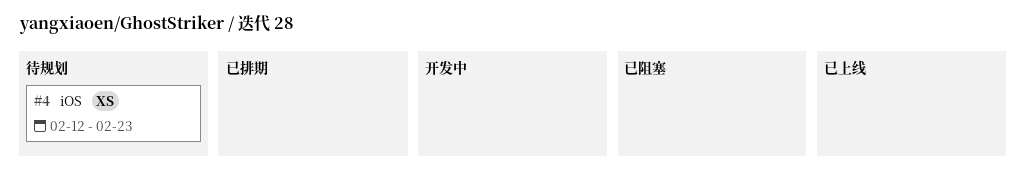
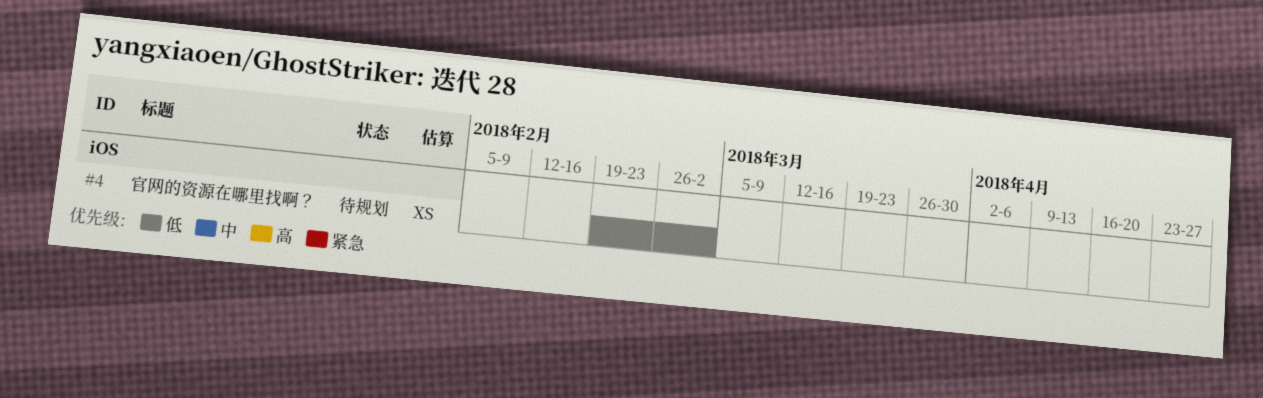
#4, start: Feb 12 -> Feb 19
#4, due: Feb 23 -> Mar 2

